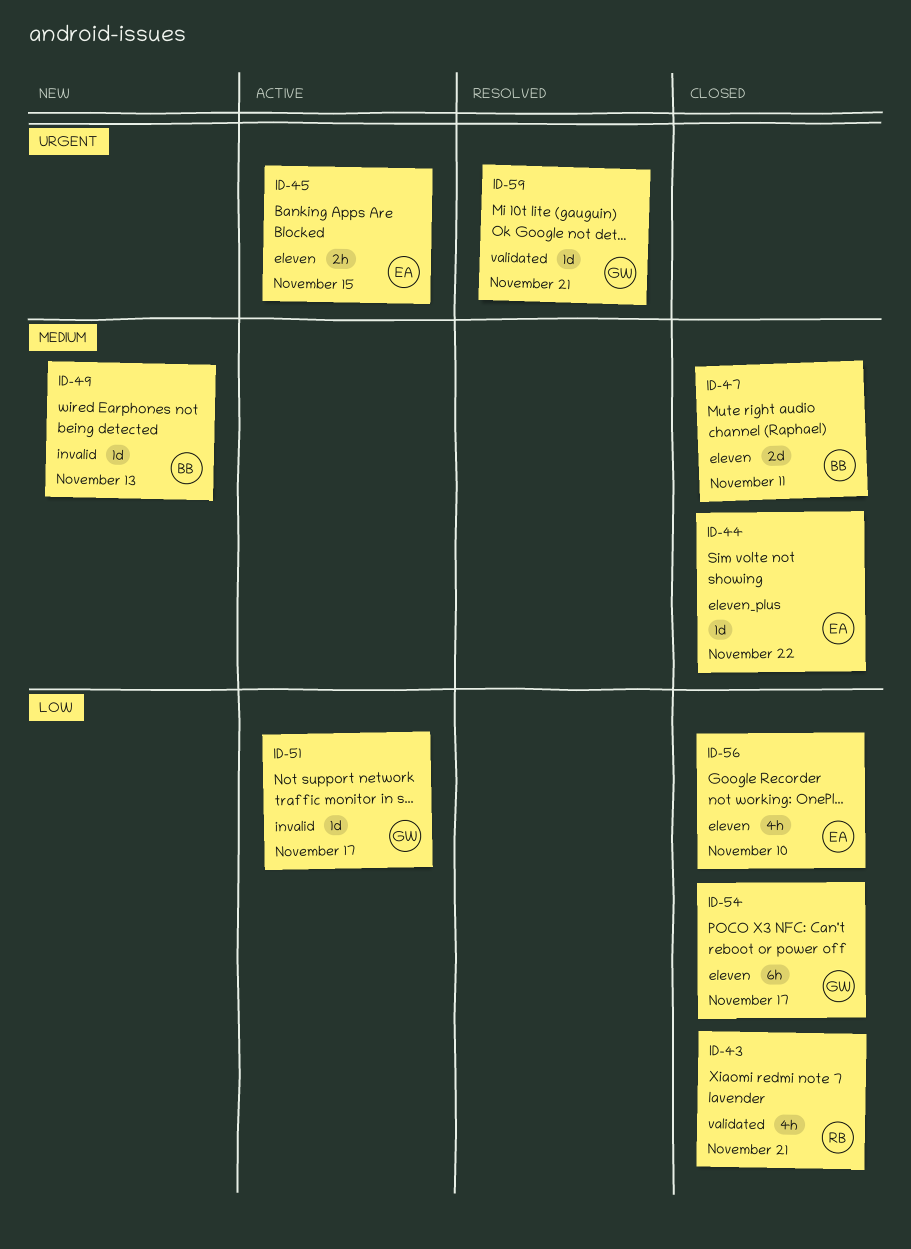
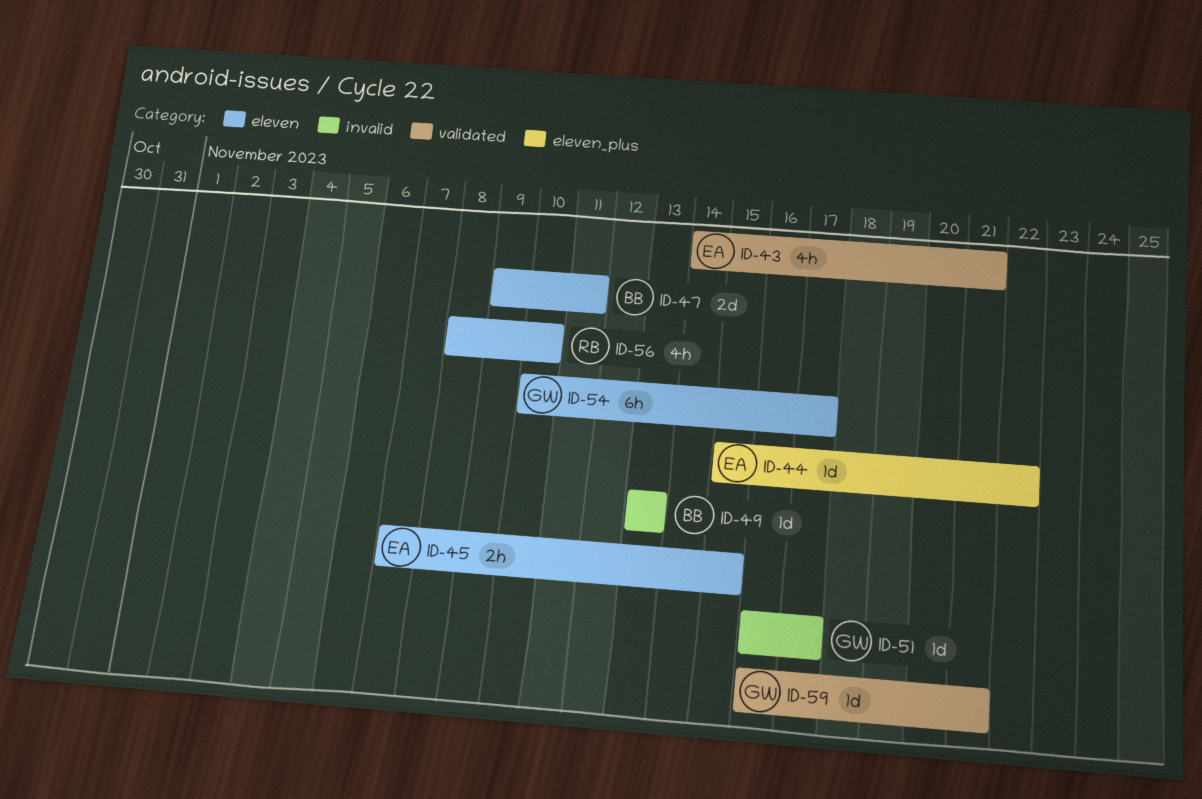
ID-43, owner: RB -> EA
ID-56, owner: EA -> RB

